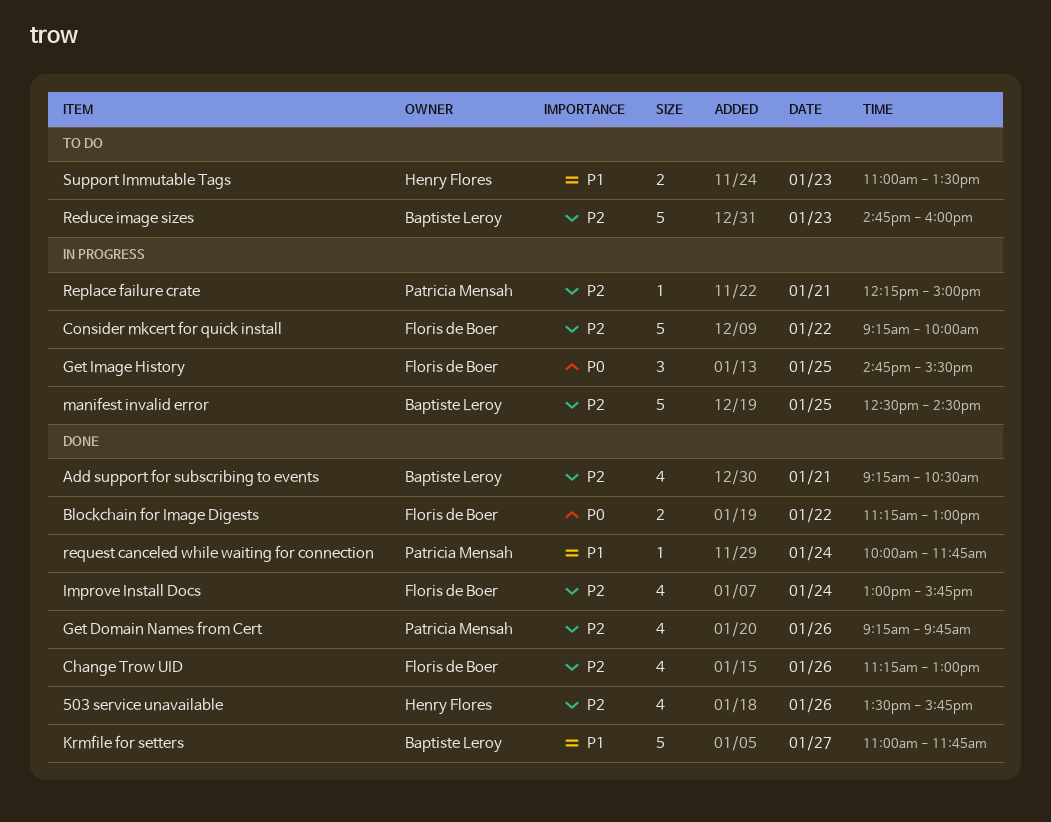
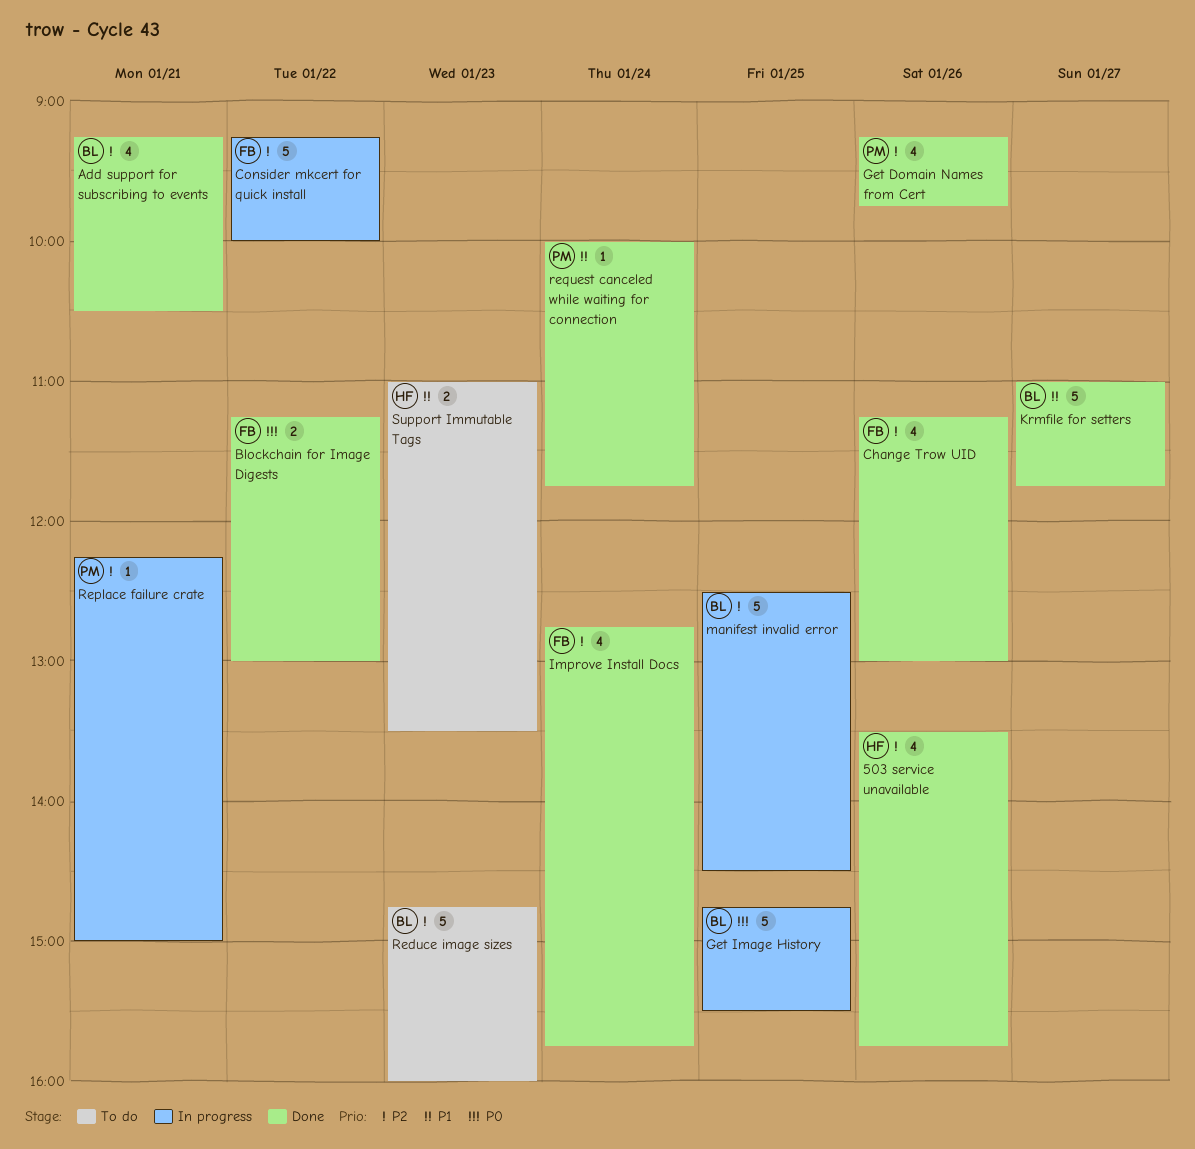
Get Image History, owner: Floris de Boer -> Baptiste Leroy
Get Image History, estimate: 3 -> 5
Improve Install Docs, begins: 13:00 -> 12:45

